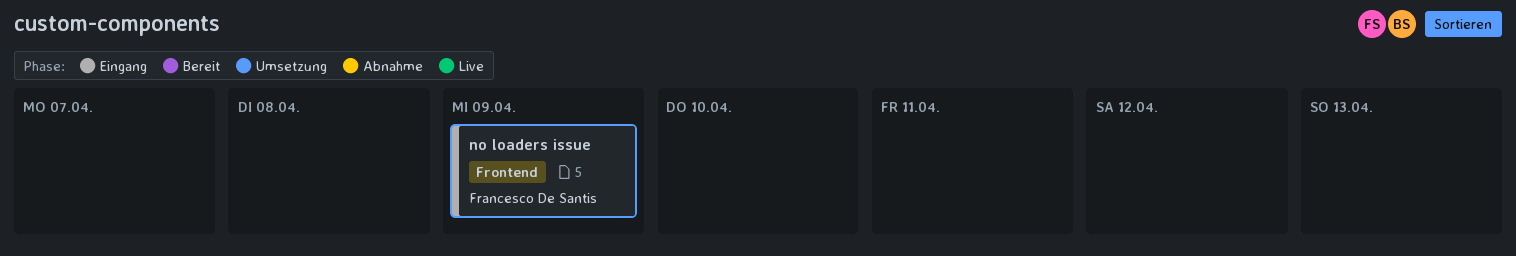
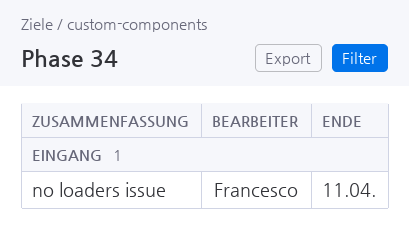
no loaders issue, due: Apr 9 -> Apr 11

